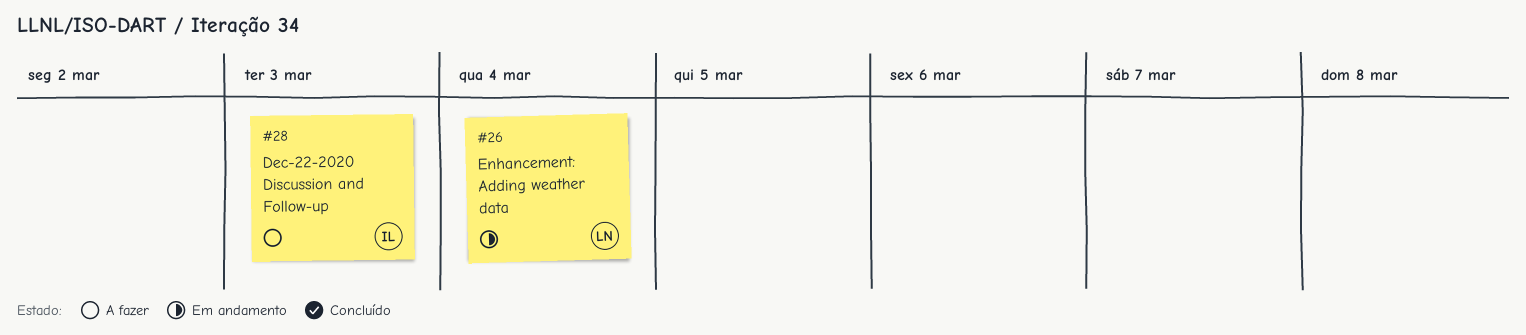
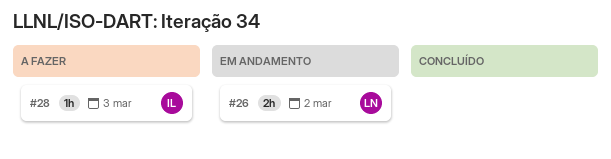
#26, due: Mar 4 -> Mar 2

